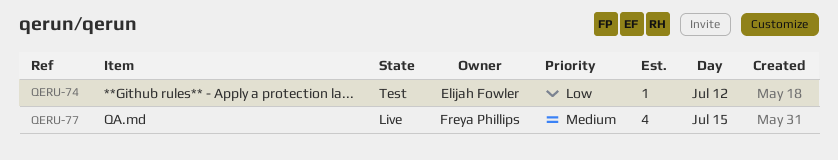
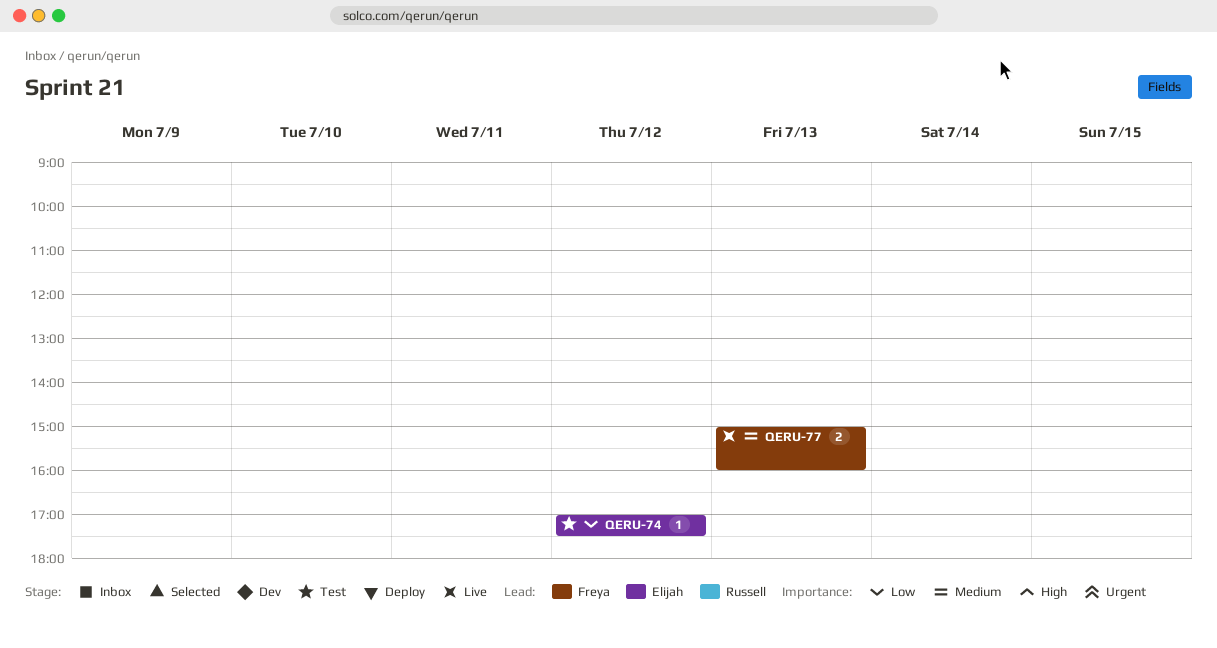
QERU-77, estimate: 4 -> 2
QERU-77, day: Jul 15 -> Jul 13

